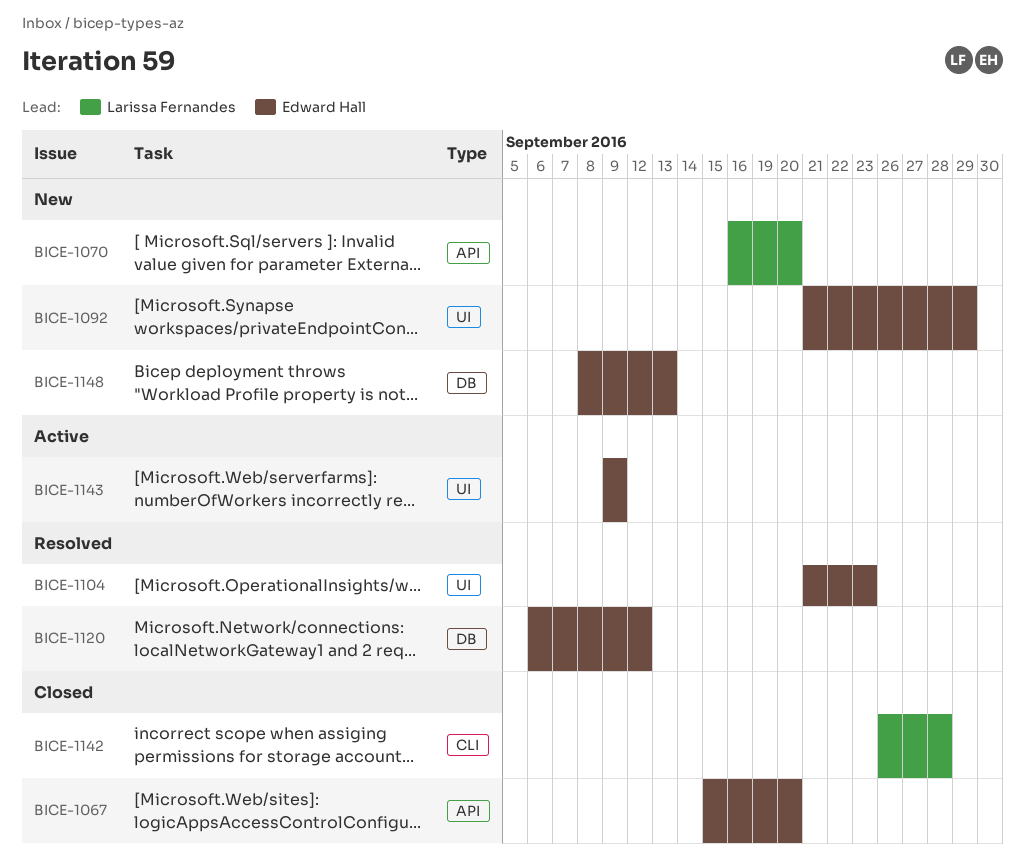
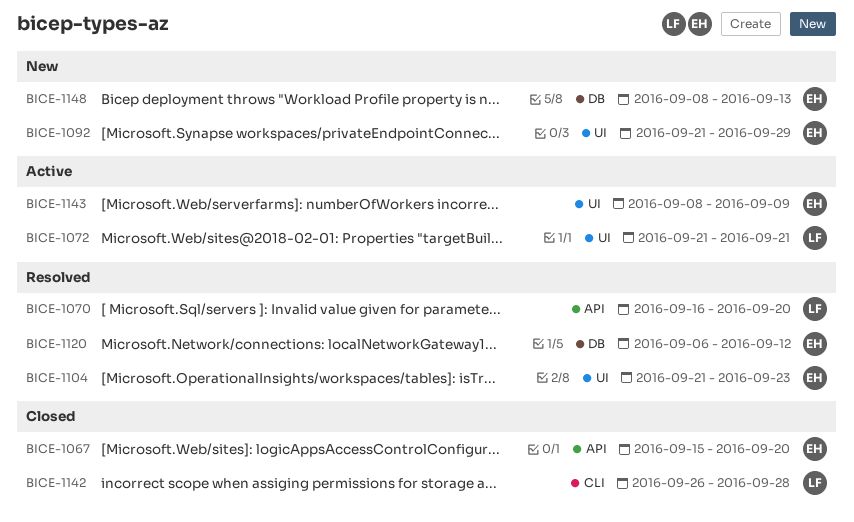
BICE-1070, status: New -> Resolved
BICE-1072: none -> present
BICE-1143, start: Sep 9 -> Sep 8

